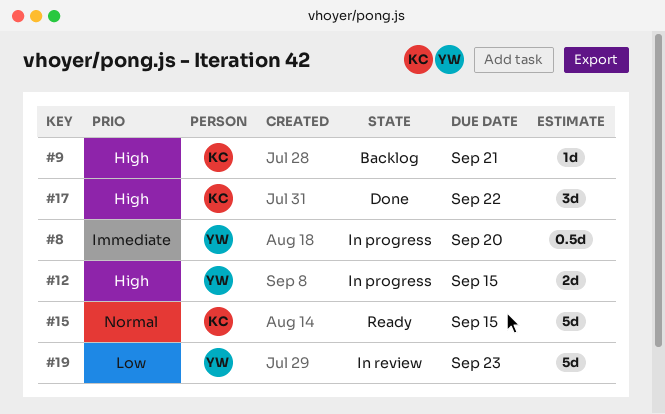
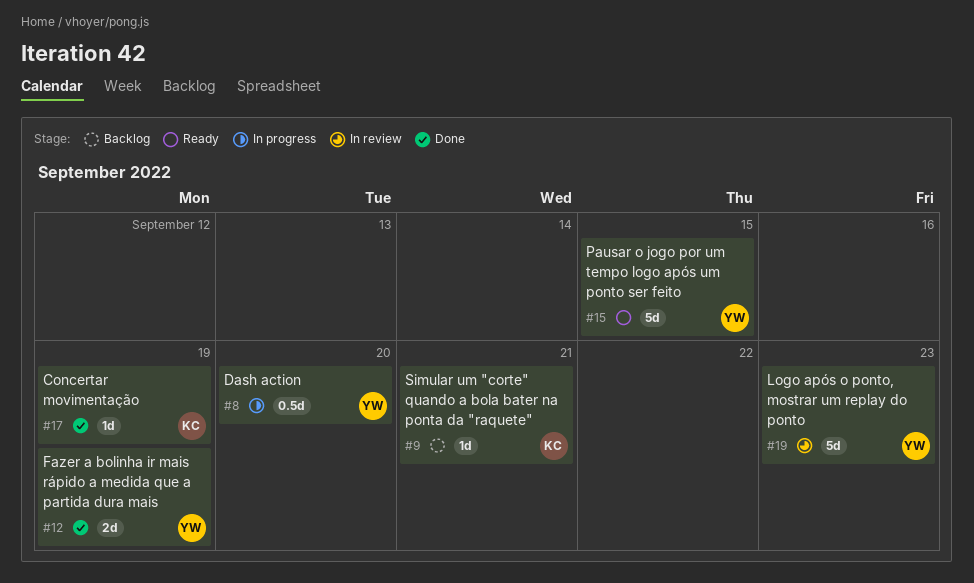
#12, status: In progress -> Done
#12, due: Sep 15 -> Sep 19
#15, owner: KC -> YW
#17, estimate: 3d -> 1d
#17, due: Sep 22 -> Sep 19

